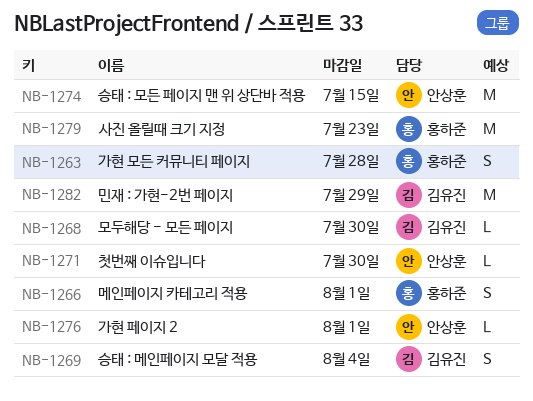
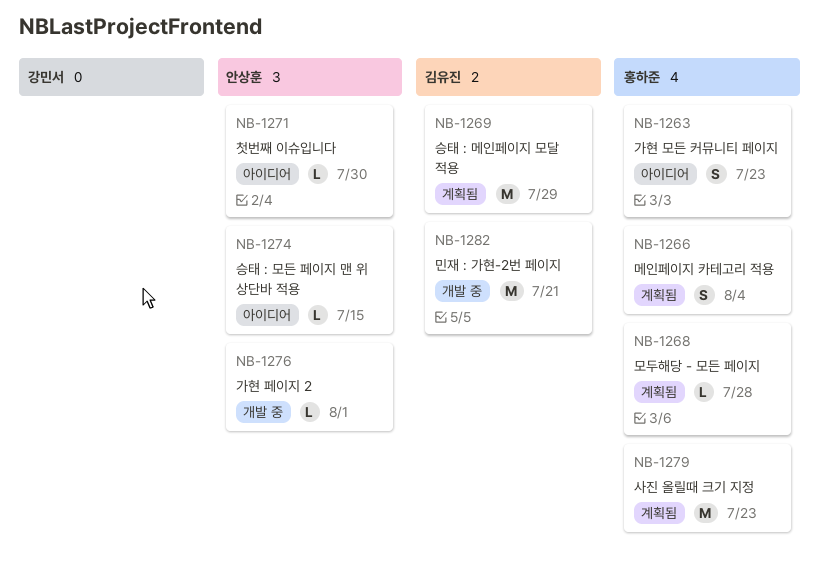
NB-1263, due: Jul 28 -> Jul 23
NB-1266, due: Aug 1 -> Aug 4
NB-1268, owner: 김유진 -> 홍하준
NB-1268, due: Jul 30 -> Jul 28
NB-1269, estimate: S -> M
NB-1269, due: Aug 4 -> Jul 29
NB-1274, estimate: M -> L
NB-1282, due: Jul 29 -> Jul 21

